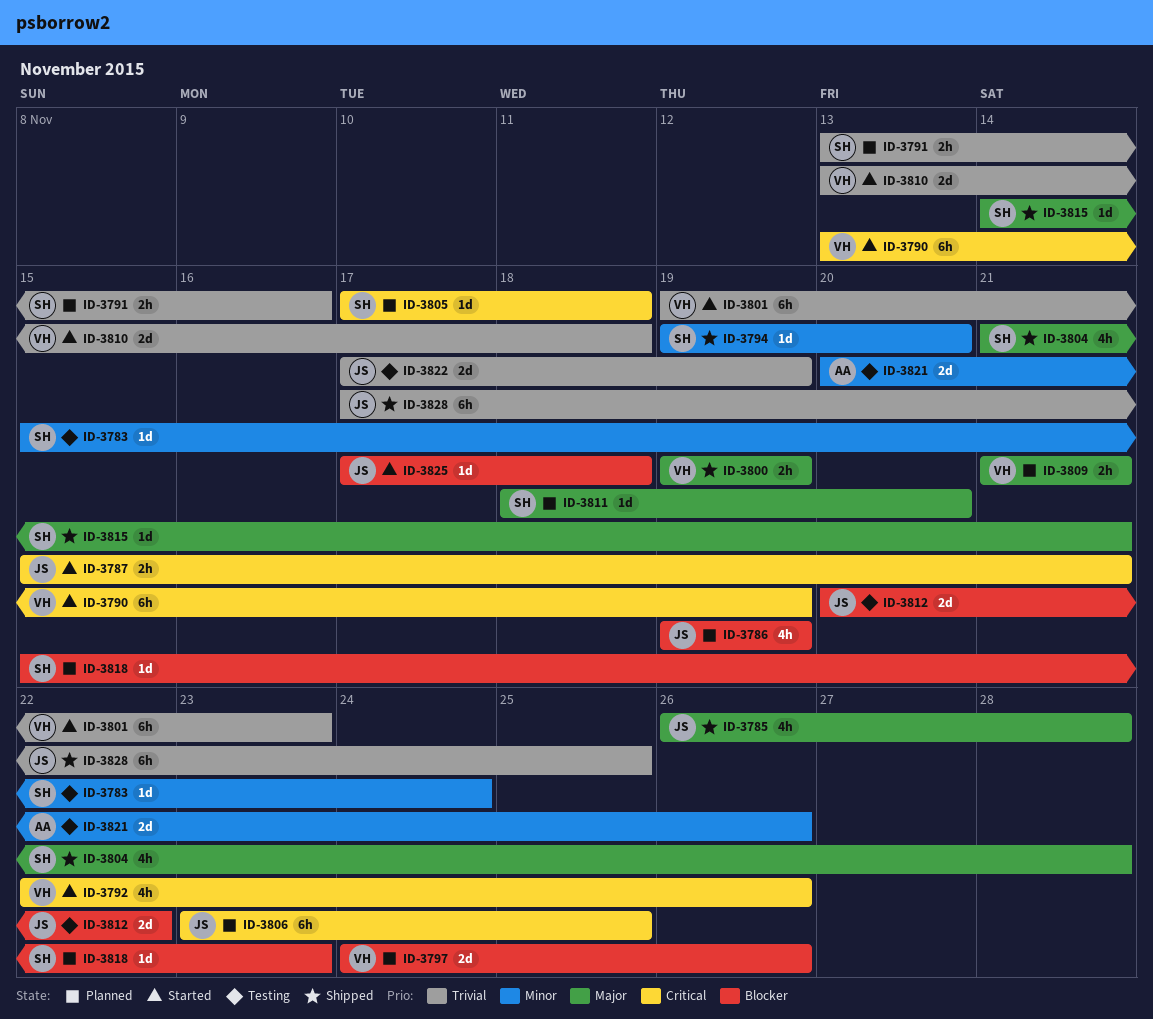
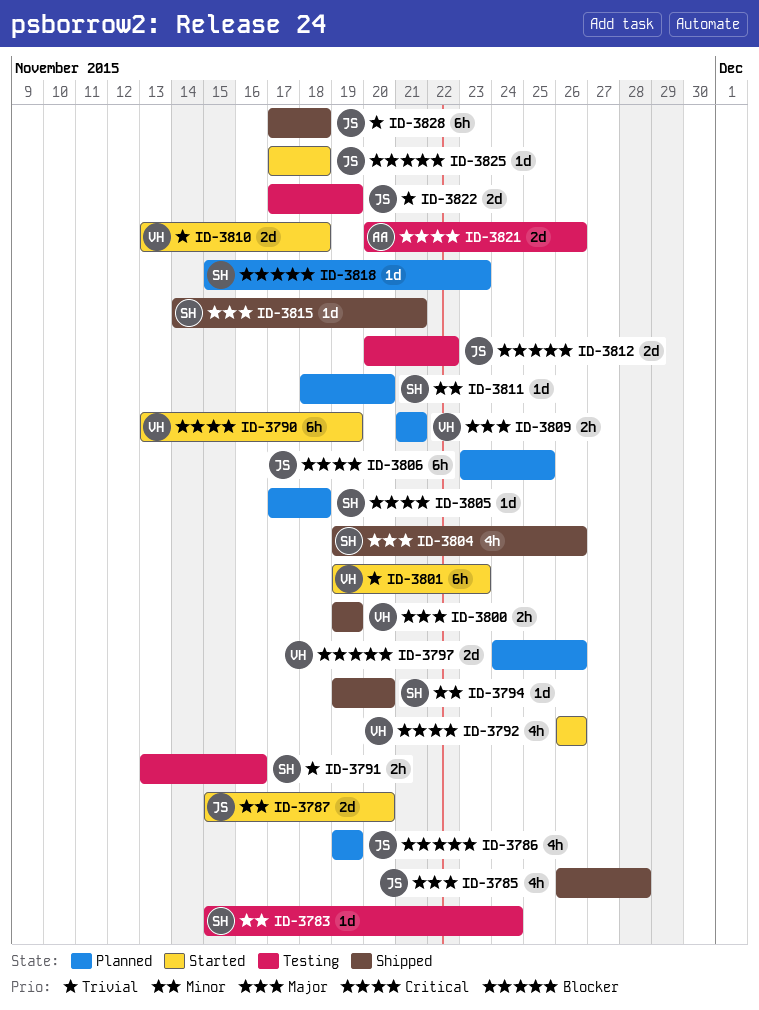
ID-3787, priority: Critical -> Minor
ID-3787, estimate: 2h -> 2d
ID-3787, due: Nov 21 -> Nov 20
ID-3791, status: Planned -> Testing
ID-3792, start: Nov 22 -> Nov 26
ID-3804, start: Nov 21 -> Nov 19
ID-3804, due: Nov 28 -> Nov 26
ID-3811, priority: Major -> Minor
ID-3821, priority: Minor -> Critical
ID-3828, due: Nov 25 -> Nov 18

